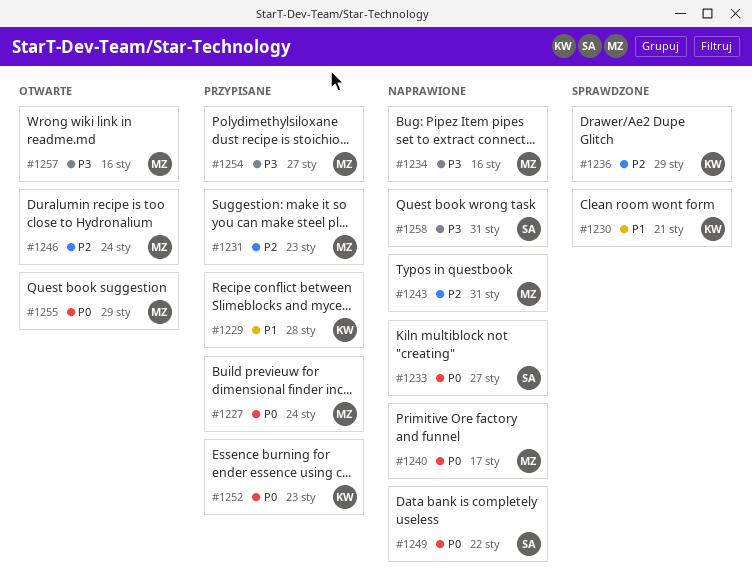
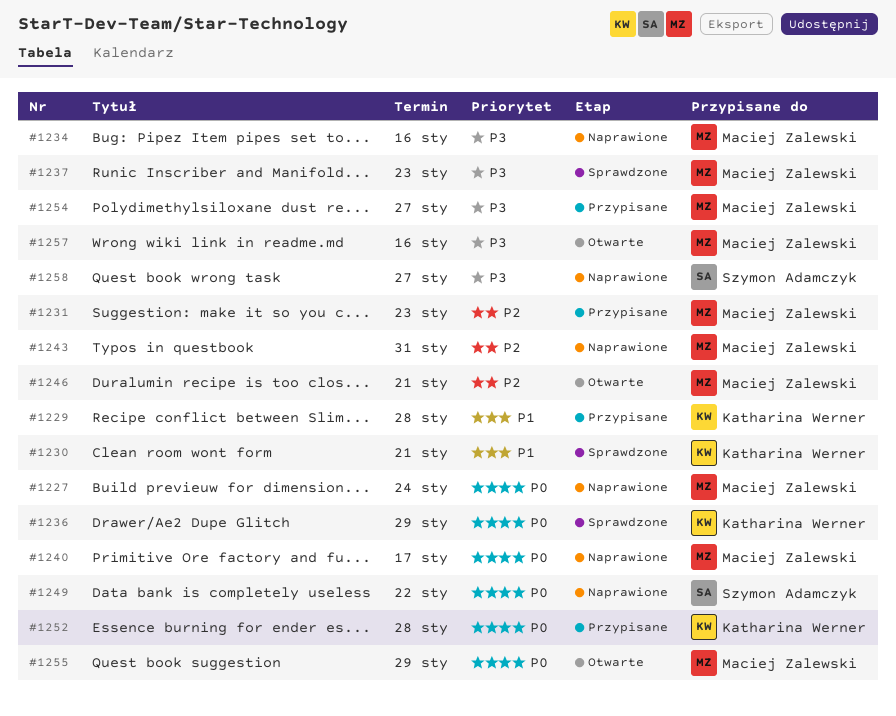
#1227, status: Przypisane -> Naprawione
#1233: present -> none
#1236, priority: P2 -> P0
#1237: none -> present
#1246, due: Jan 24 -> Jan 21
#1252, due: Jan 23 -> Jan 28
#1258, due: Jan 31 -> Jan 27

